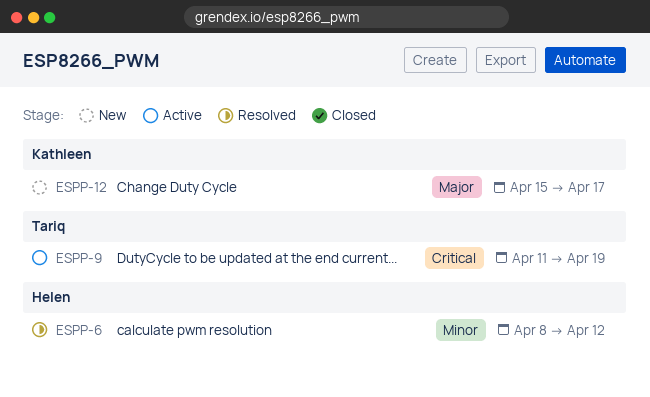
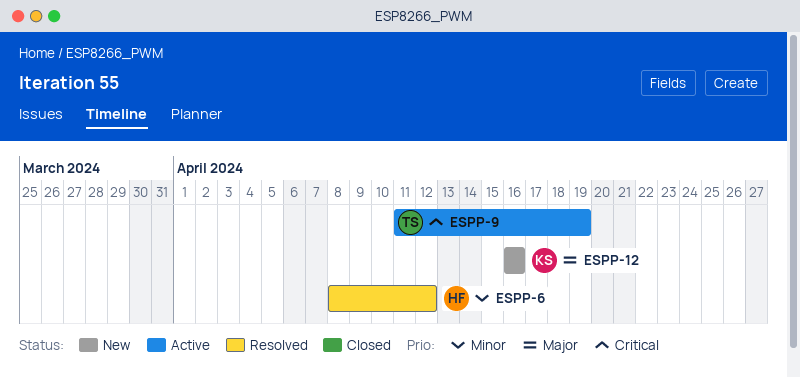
ESPP-12, start: Apr 15 -> Apr 16
ESPP-12, due: Apr 17 -> Apr 16

